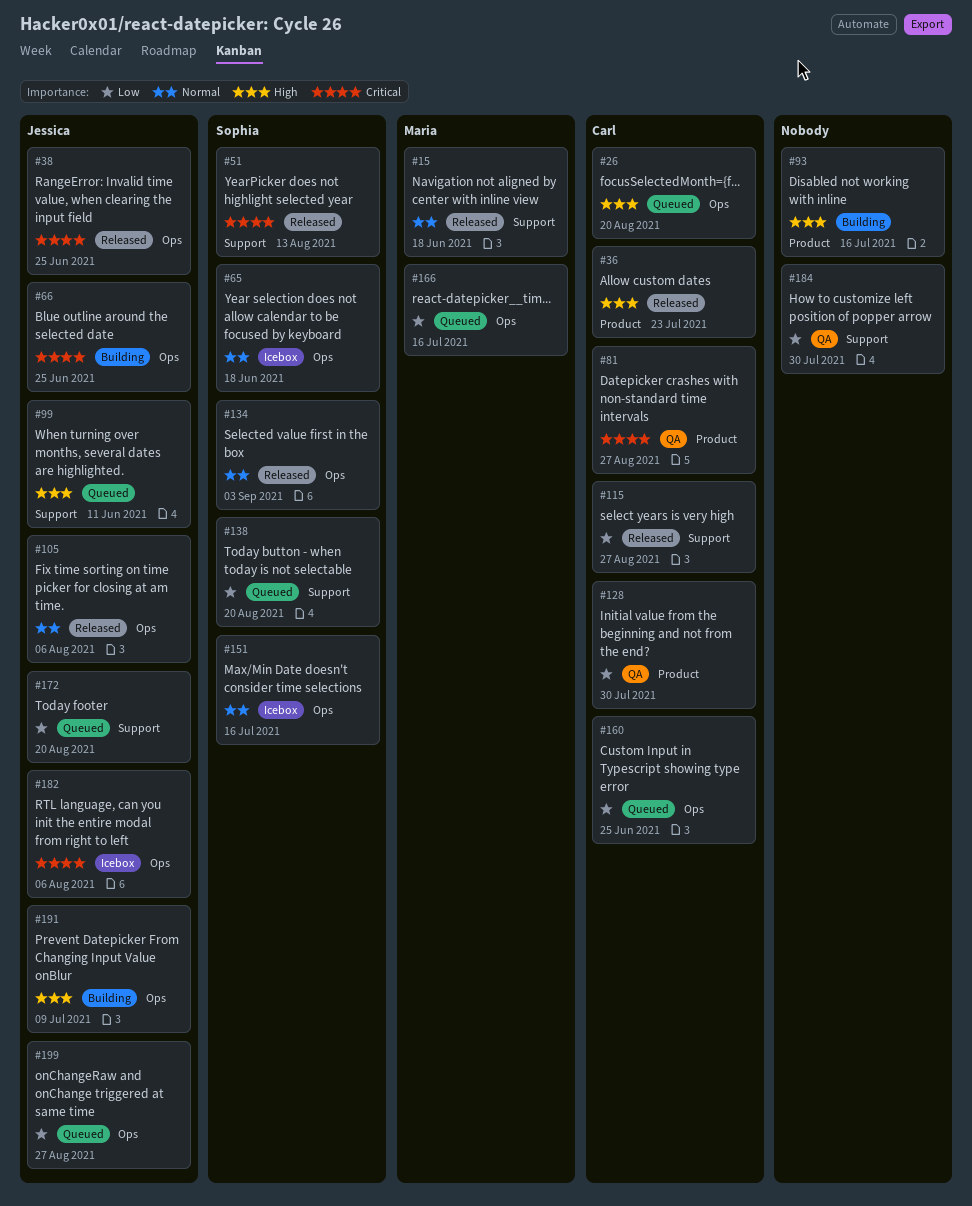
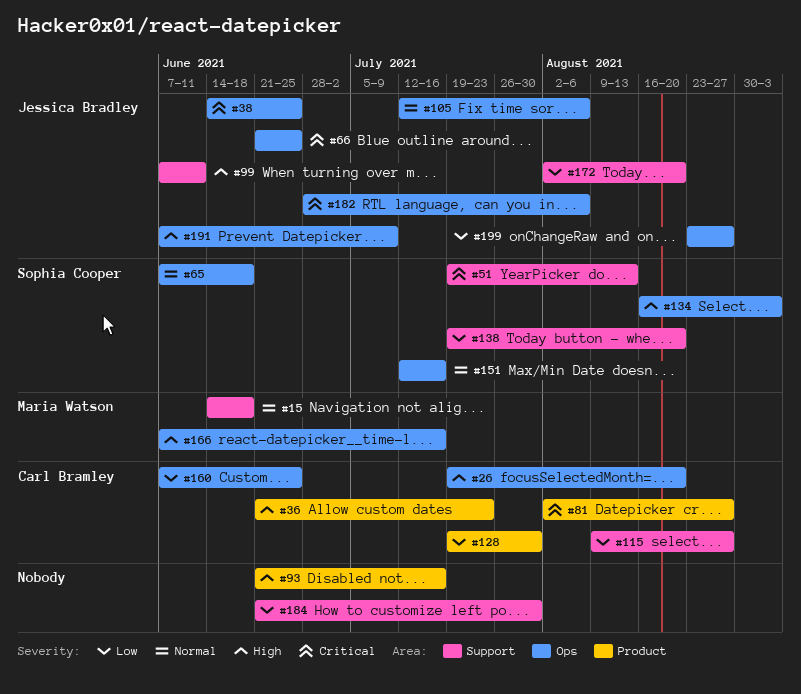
#134, priority: Normal -> High
#166, priority: Low -> High

